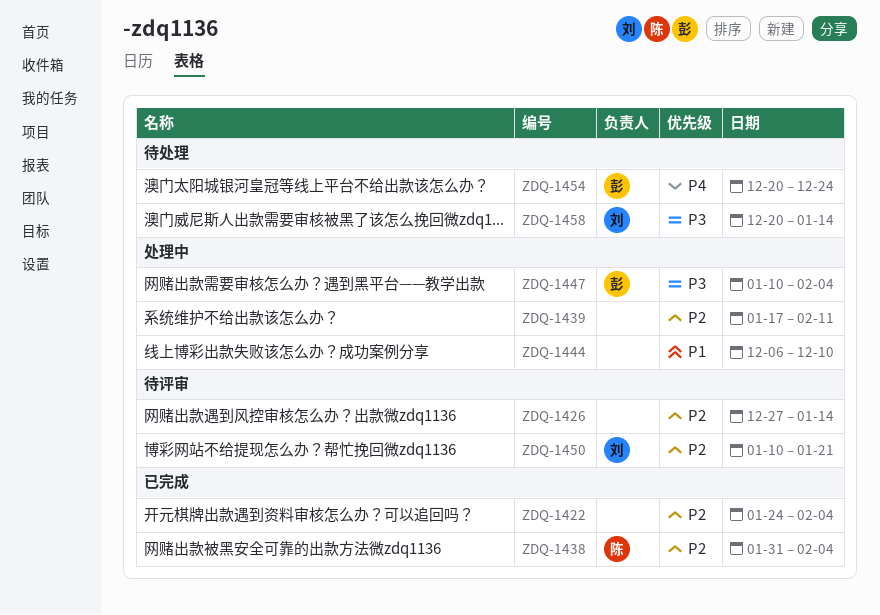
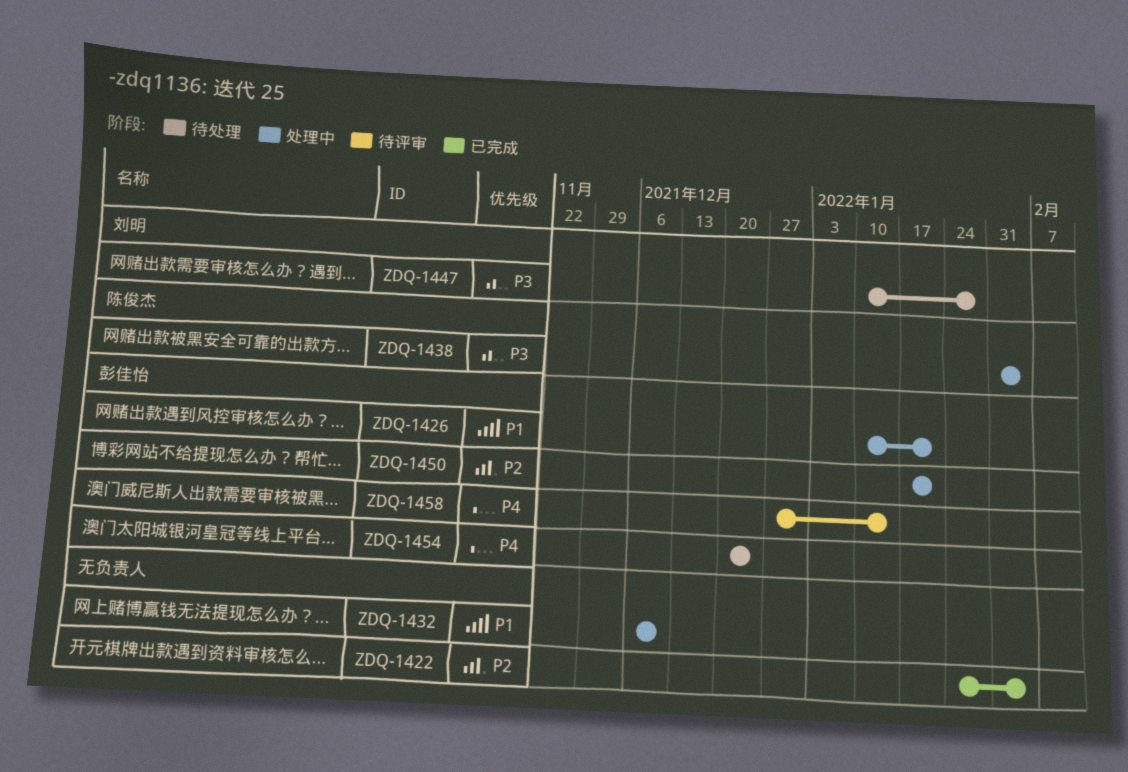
ZDQ-1426, status: 待评审 -> 处理中
ZDQ-1426, owner: none -> 彭佳怡
ZDQ-1426, priority: P2 -> P1
ZDQ-1426, start: Dec 27 -> Jan 10
ZDQ-1426, due: Jan 14 -> Jan 21
ZDQ-1432: none -> present
ZDQ-1438, status: 已完成 -> 处理中
ZDQ-1438, priority: P2 -> P3
ZDQ-1439: present -> none
ZDQ-1444: present -> none
ZDQ-1447, status: 处理中 -> 待处理
ZDQ-1447, owner: 彭佳怡 -> 刘明
ZDQ-1447, due: Feb 4 -> Jan 28
ZDQ-1450, status: 待评审 -> 处理中
ZDQ-1450, owner: 刘明 -> 彭佳怡
ZDQ-1450, start: Jan 10 -> Jan 17
ZDQ-1458, status: 待处理 -> 待评审
ZDQ-1458, owner: 刘明 -> 彭佳怡
ZDQ-1458, priority: P3 -> P4
ZDQ-1458, start: Dec 20 -> Dec 27

